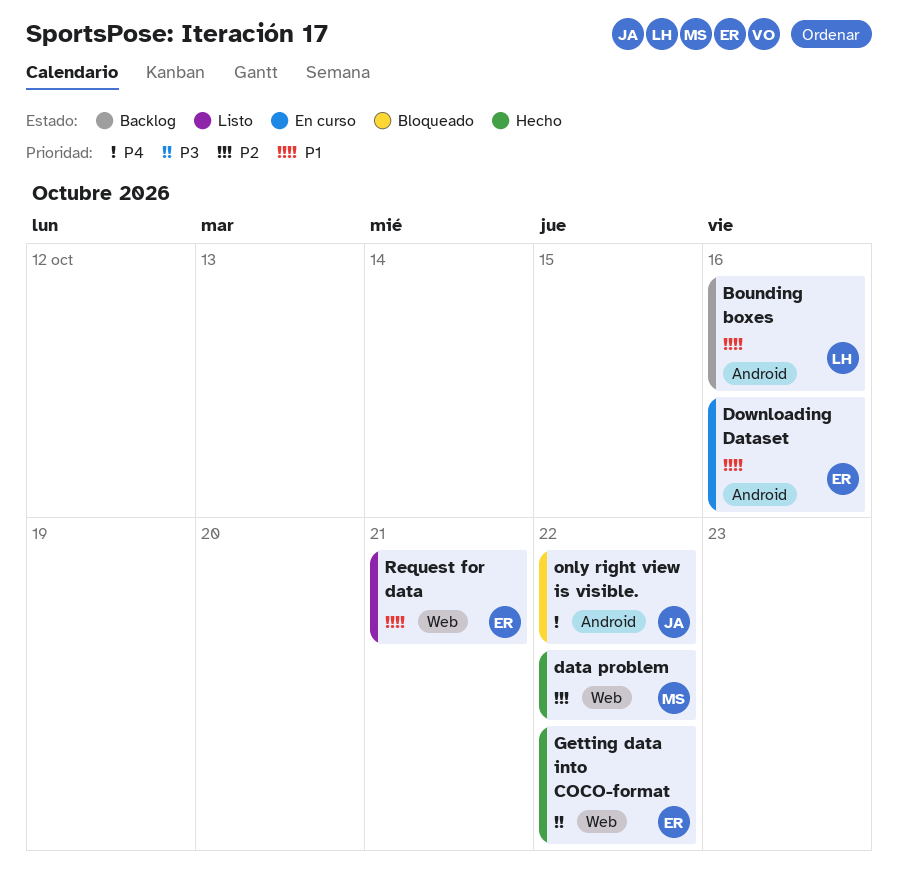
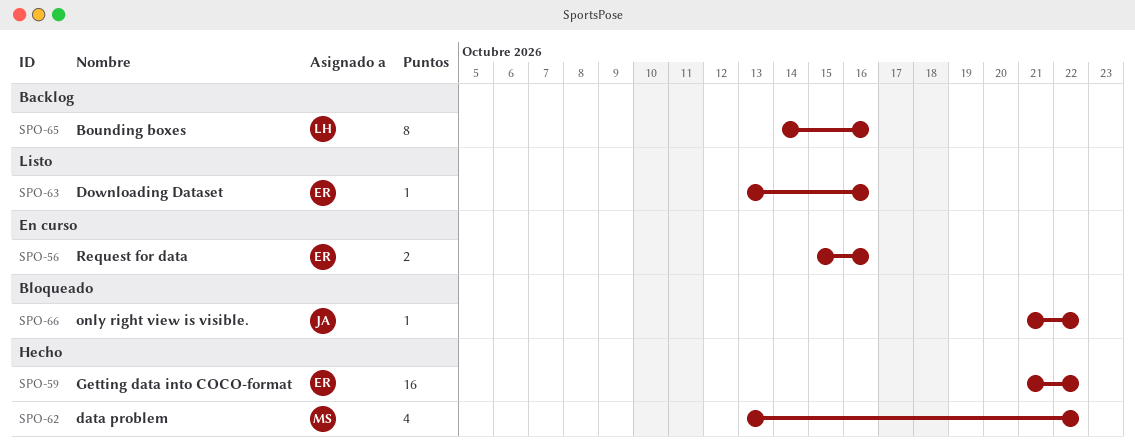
Downloading Dataset, status: En curso -> Listo
Request for data, status: Listo -> En curso
Request for data, due: Oct 21 -> Oct 16

